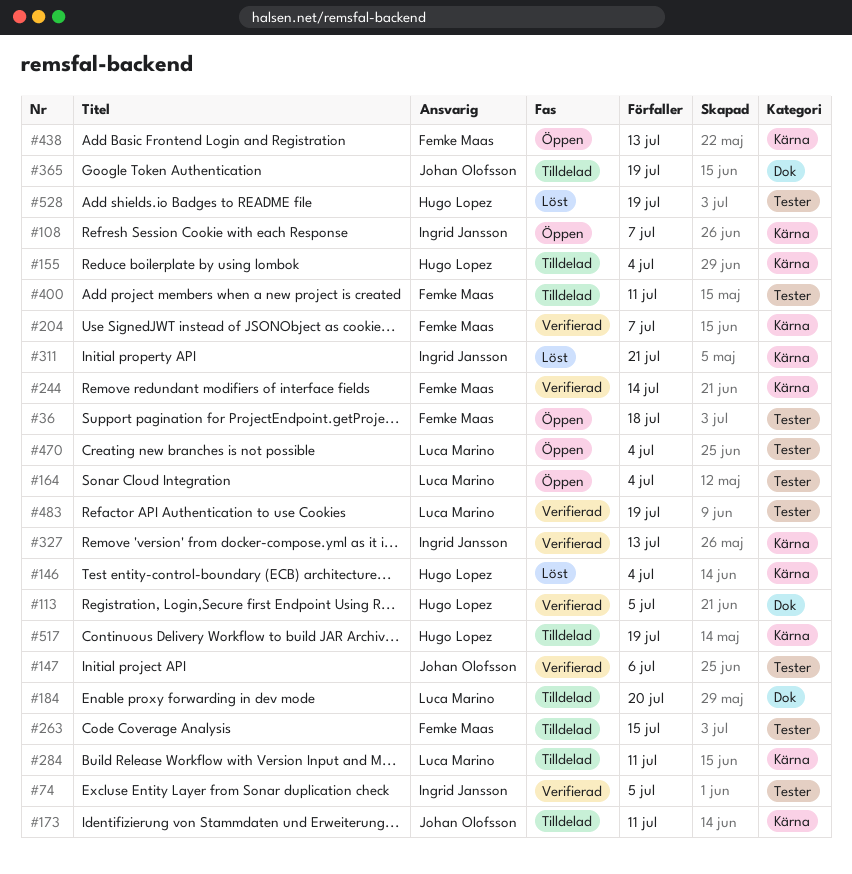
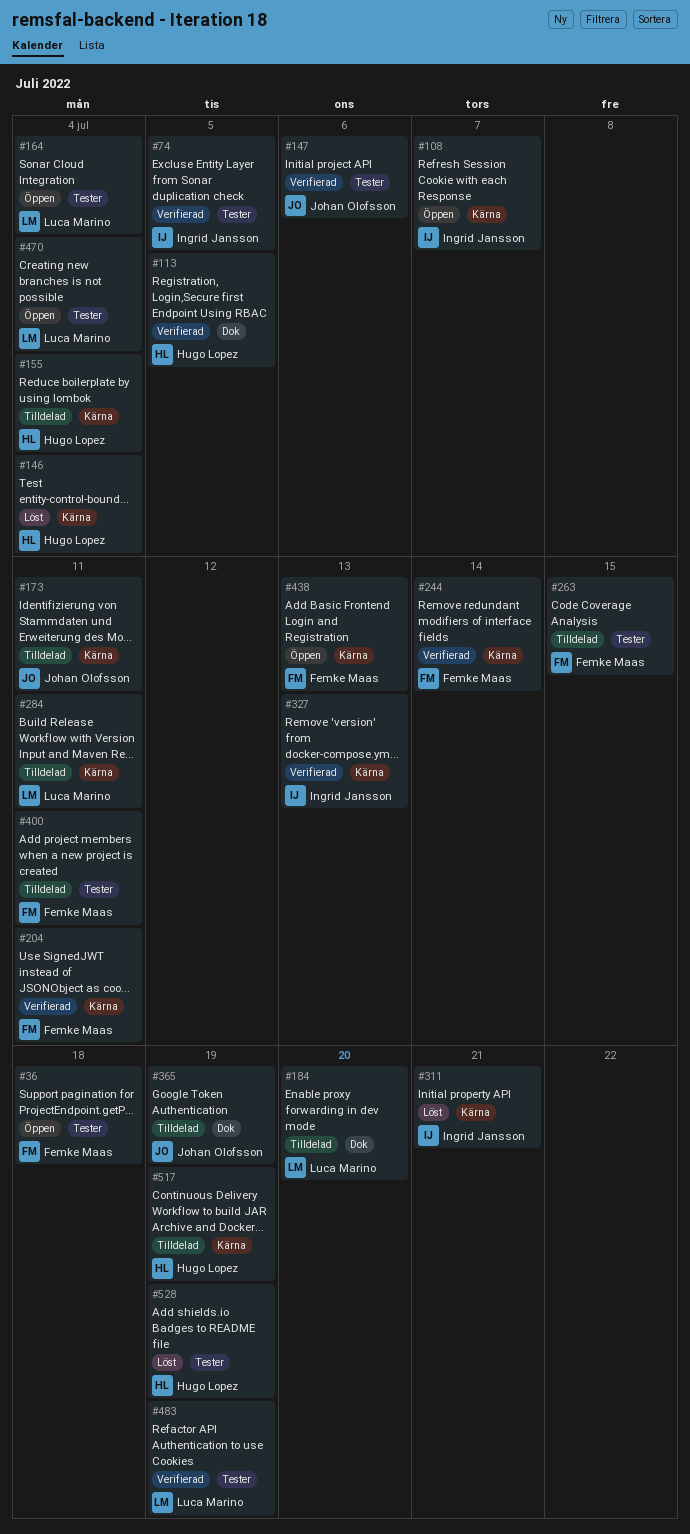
#204, due: Jul 7 -> Jul 11

